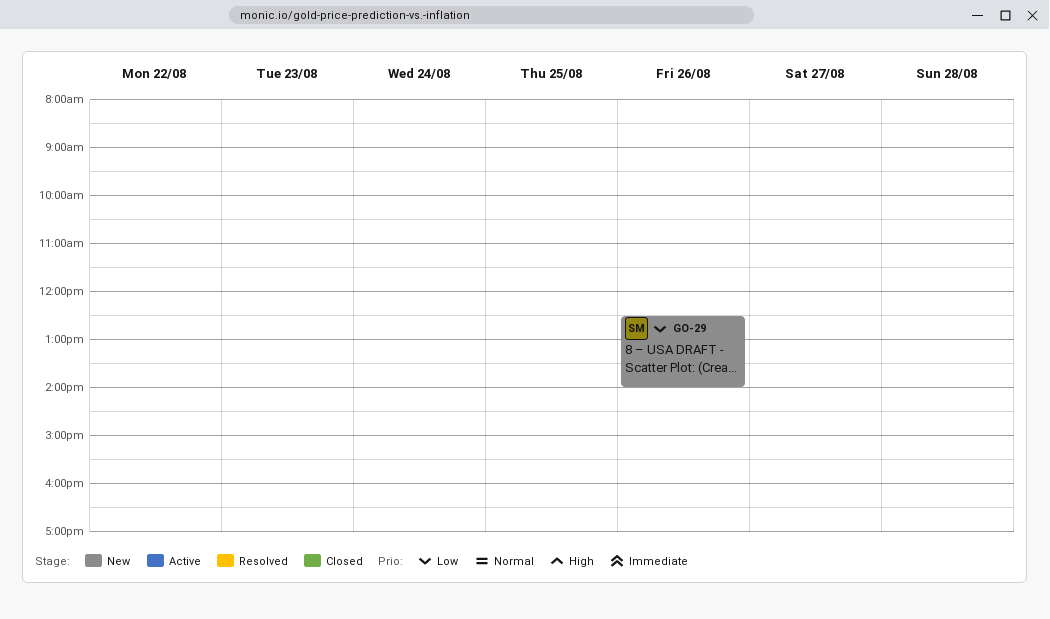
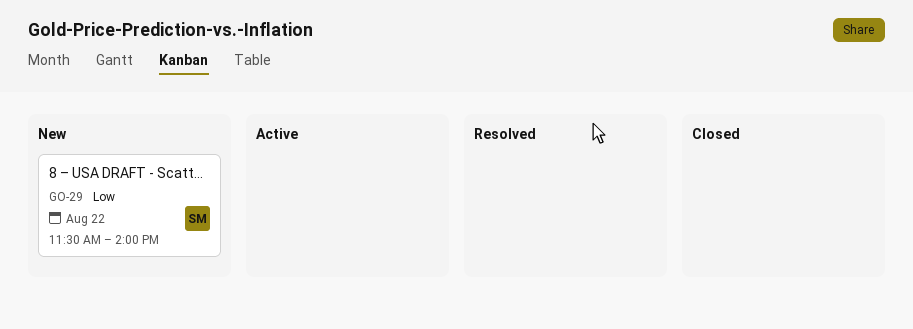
GO-29, day: Aug 26 -> Aug 22
GO-29, begins: 12:30 -> 11:30

